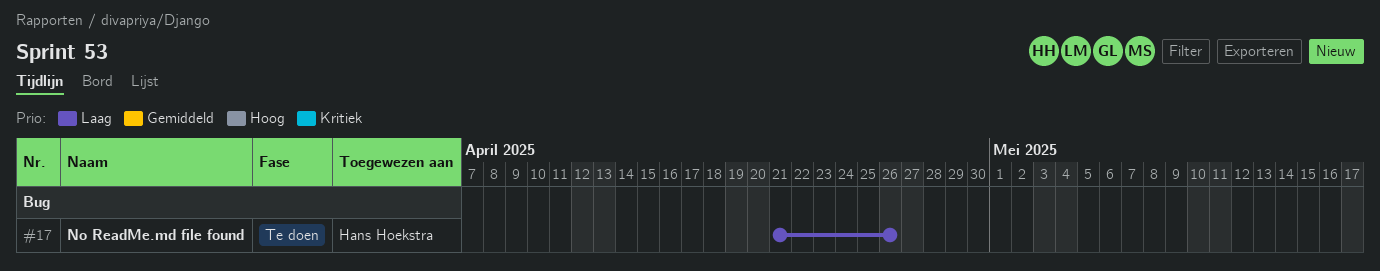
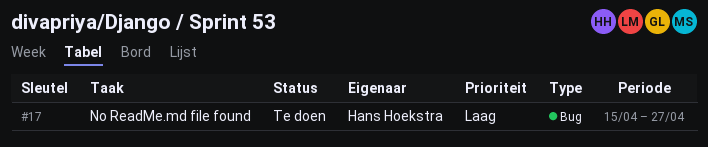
#17, start: Apr 21 -> Apr 15
#17, due: Apr 26 -> Apr 27

